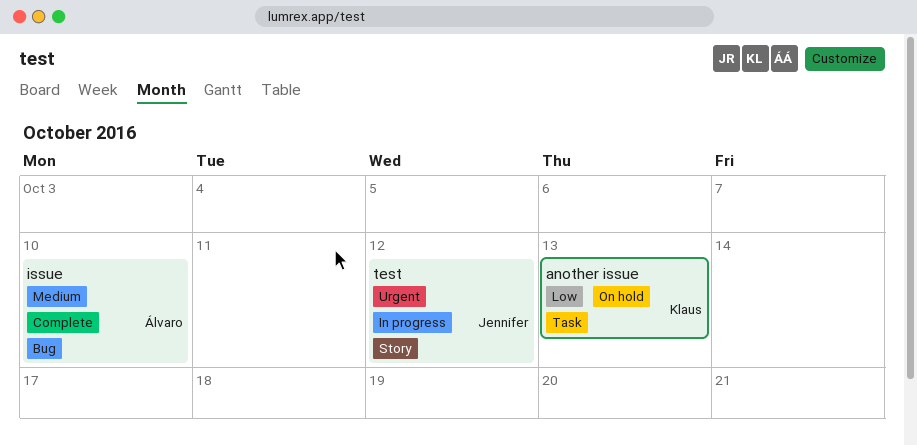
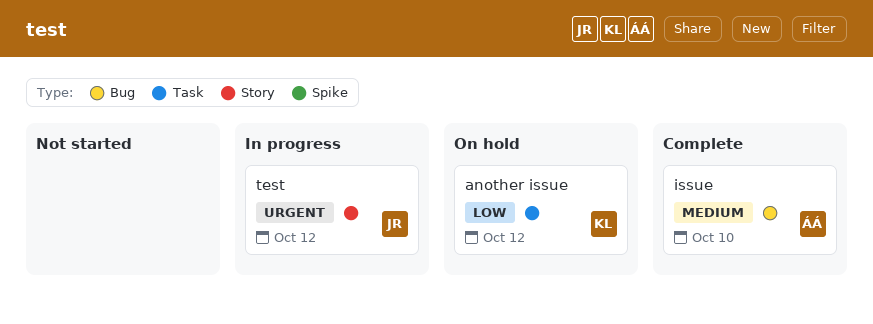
another issue, due: Oct 13 -> Oct 12

